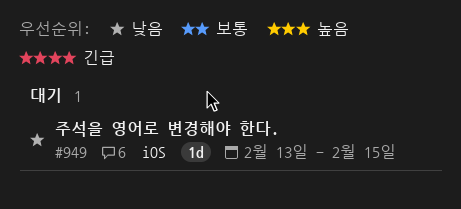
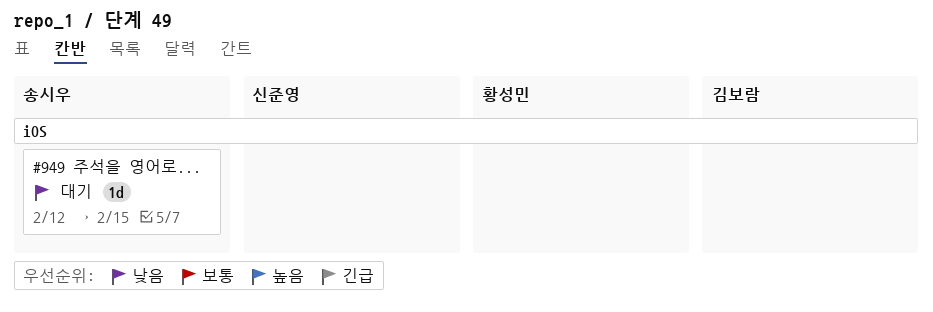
#949, start: Feb 13 -> Feb 12

